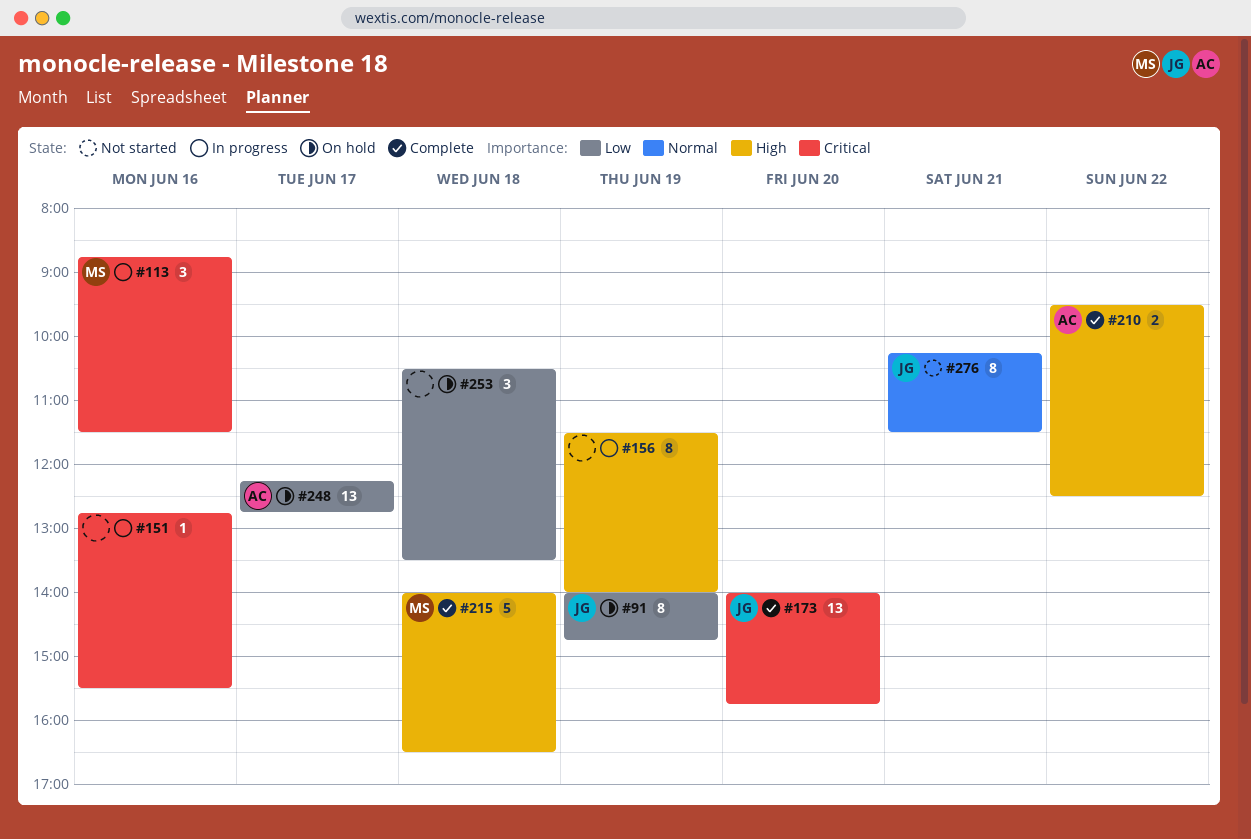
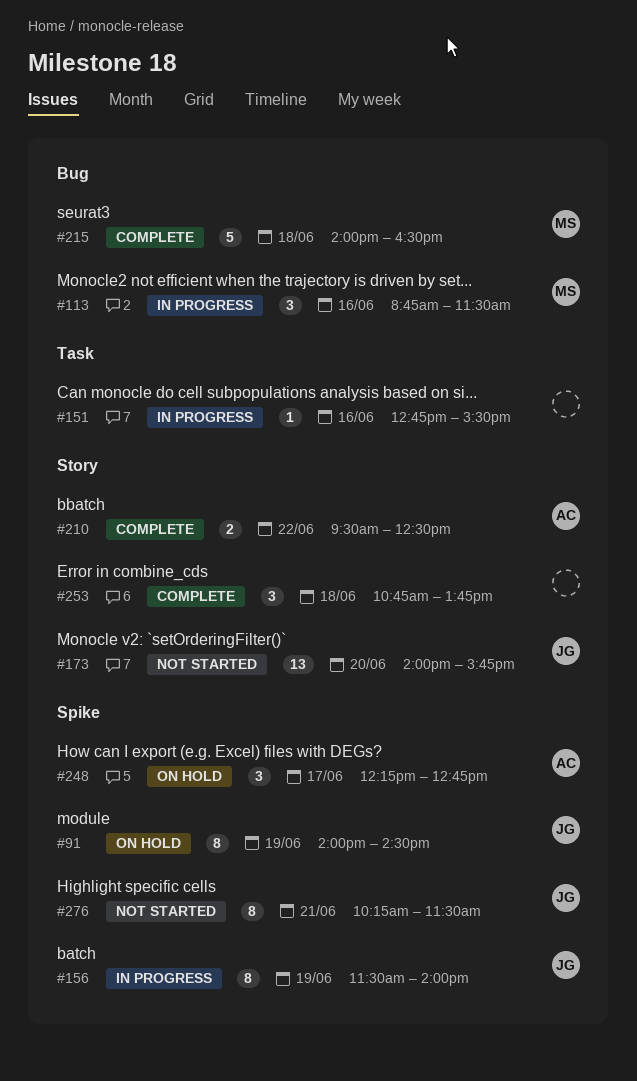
#91, ends: 14:45 -> 14:30
#156, owner: none -> JG
#173, status: Complete -> Not started
#248, estimate: 13 -> 3
#253, status: On hold -> Complete
#253, begins: 10:30 -> 10:45
#253, ends: 13:30 -> 13:45

